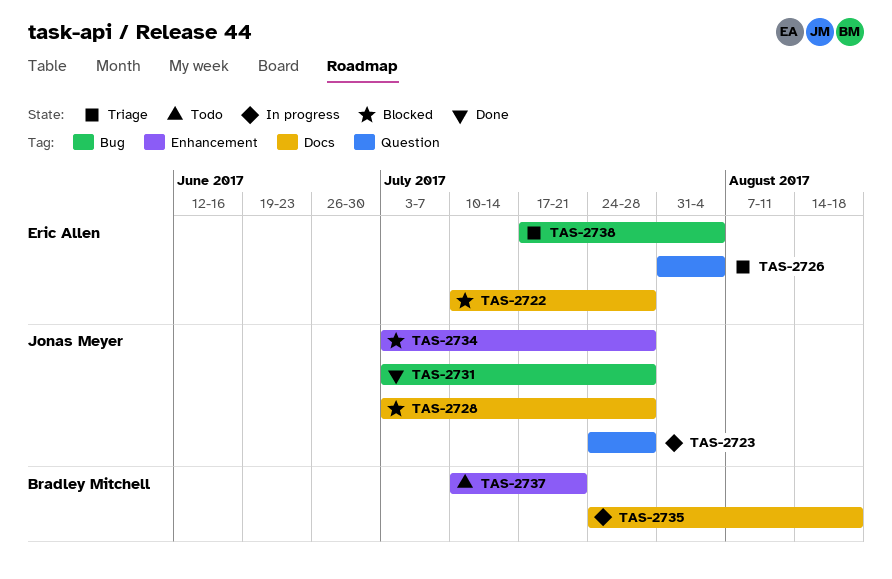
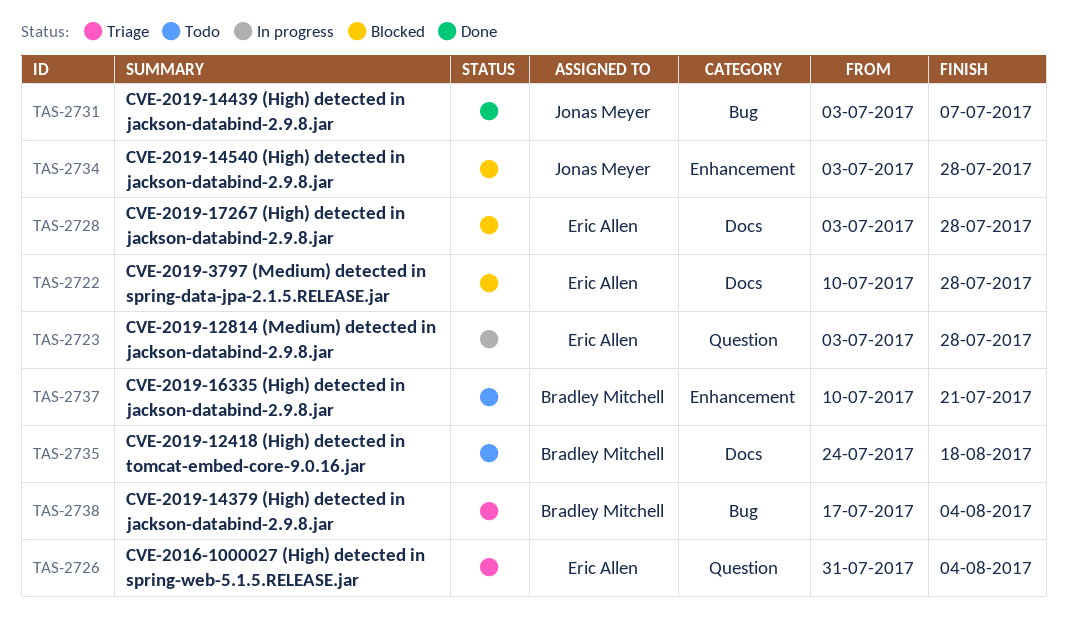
TAS-2723, owner: Jonas Meyer -> Eric Allen
TAS-2723, start: Jul 24 -> Jul 3
TAS-2728, owner: Jonas Meyer -> Eric Allen
TAS-2731, due: Jul 28 -> Jul 7
TAS-2735, status: In progress -> Todo
TAS-2738, owner: Eric Allen -> Bradley Mitchell

